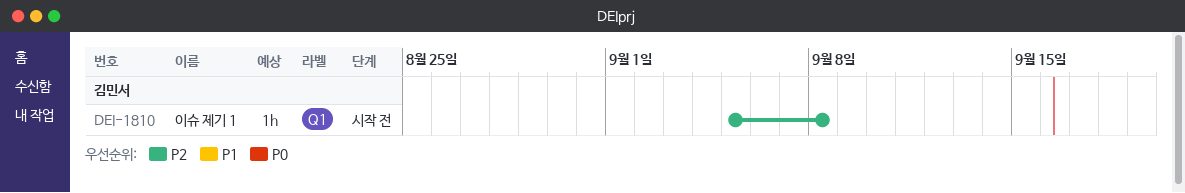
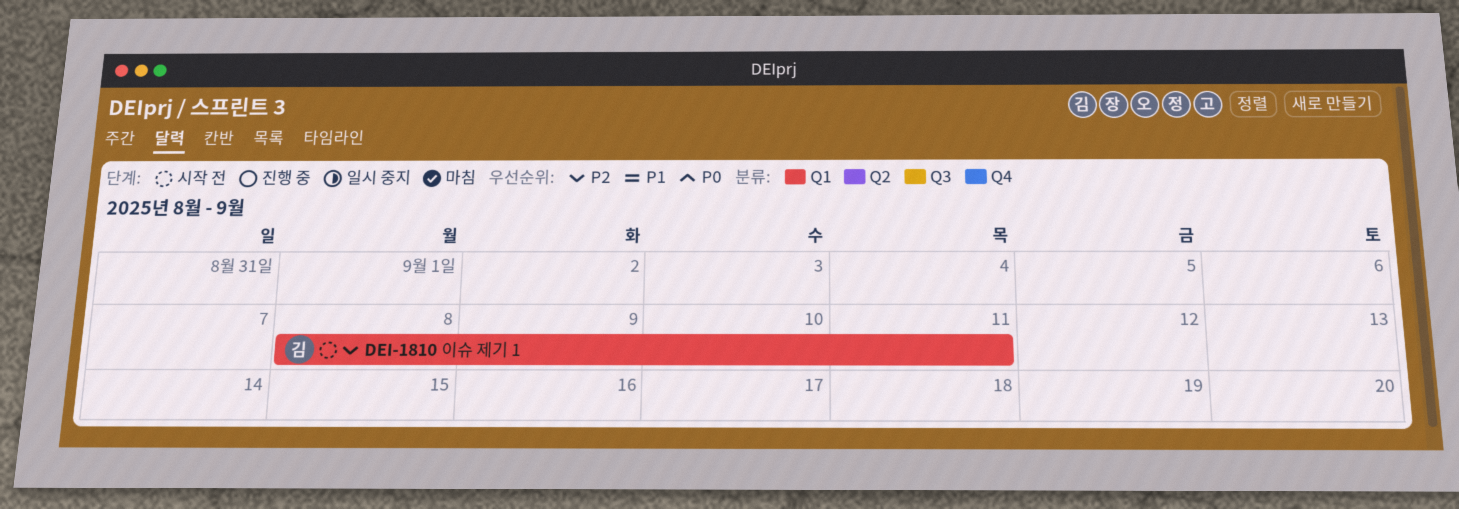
DEI-1810, start: Sep 5 -> Sep 8
DEI-1810, due: Sep 8 -> Sep 11

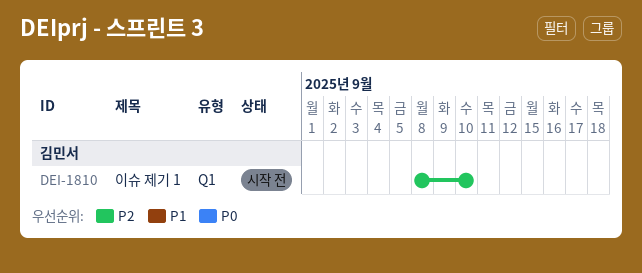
DEI-1810, due: Sep 11 -> Sep 10

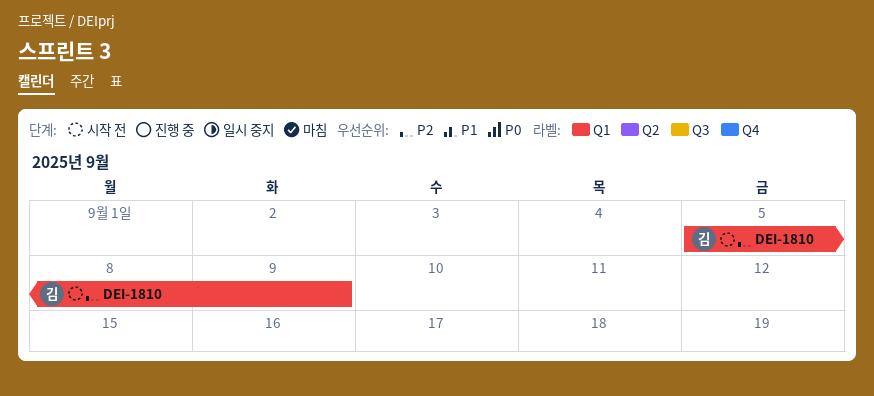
DEI-1810, start: Sep 8 -> Sep 5
DEI-1810, due: Sep 10 -> Sep 9

